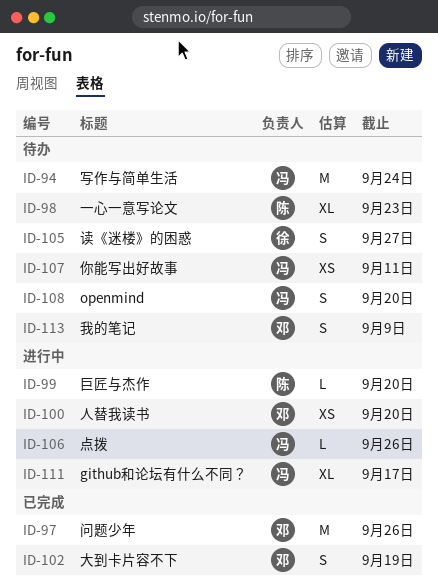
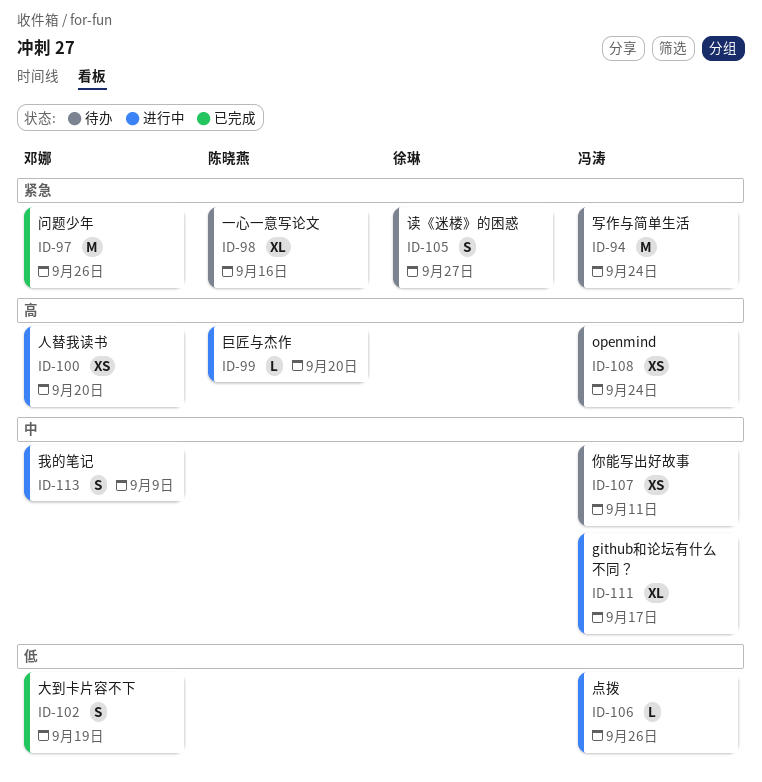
ID-98, due: Sep 23 -> Sep 16
ID-108, estimate: S -> XS
ID-108, due: Sep 20 -> Sep 24
ID-113, status: 待办 -> 进行中

